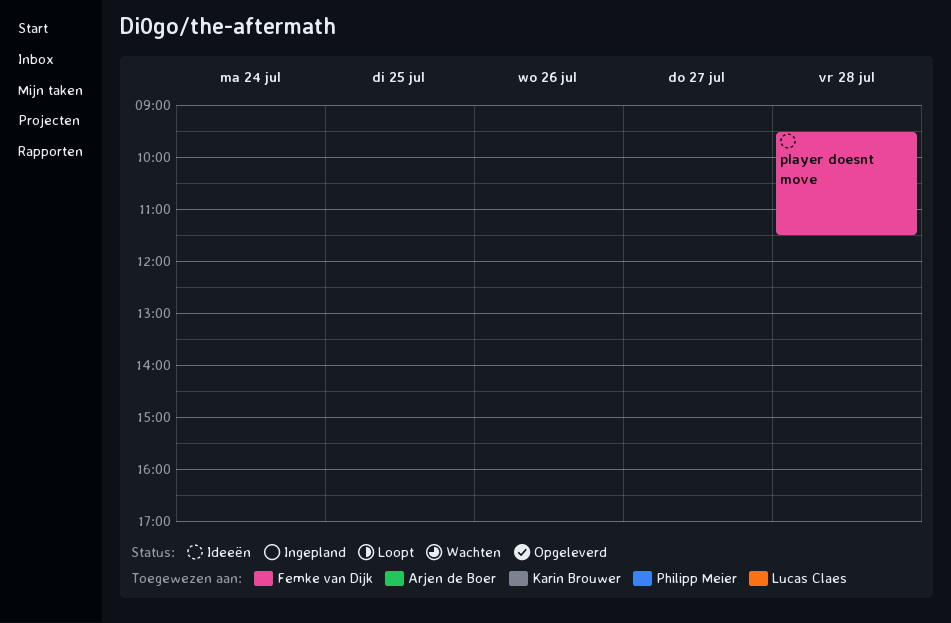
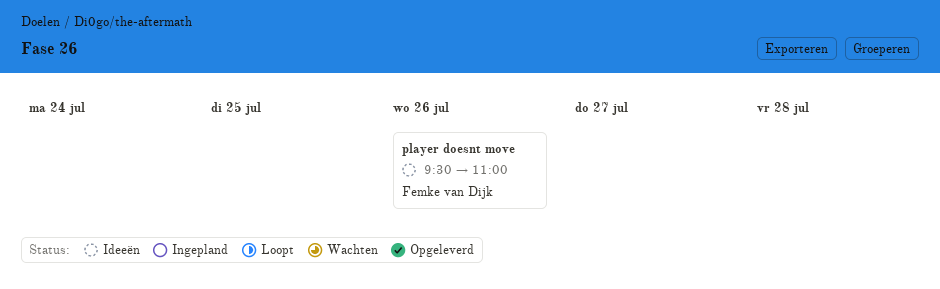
player doesnt move, day: Jul 28 -> Jul 26
player doesnt move, ends: 11:30 -> 11:00

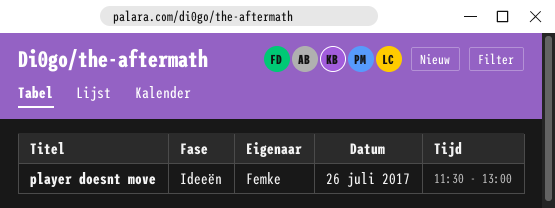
player doesnt move, begins: 09:30 -> 11:30
player doesnt move, ends: 11:00 -> 13:00

